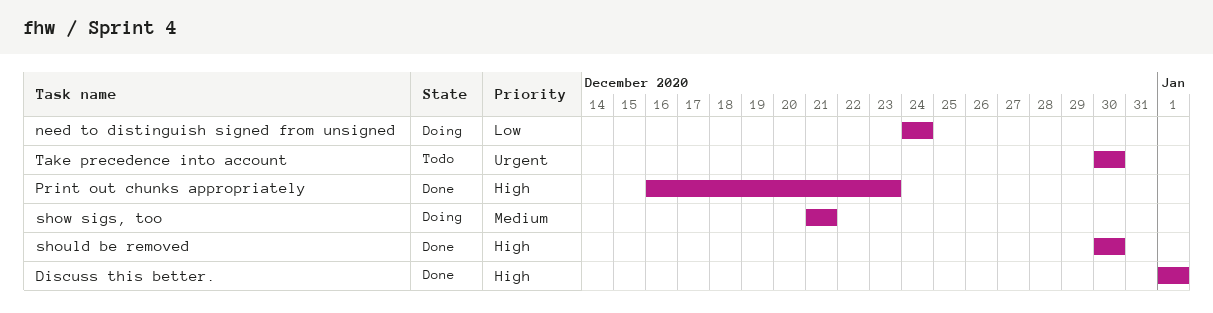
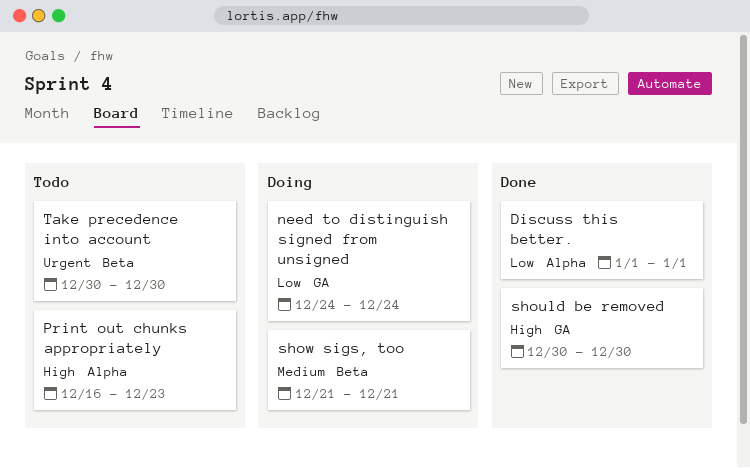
Discuss this better., priority: High -> Low
Print out chunks appropriately, status: Done -> Todo

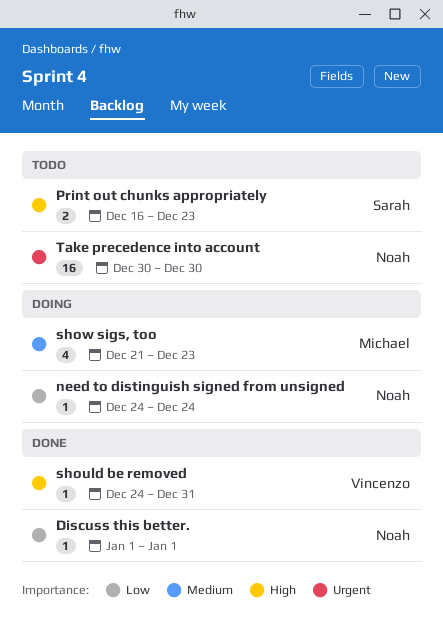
should be removed, start: Dec 30 -> Dec 24
should be removed, due: Dec 30 -> Dec 31
show sigs, too, due: Dec 21 -> Dec 23

